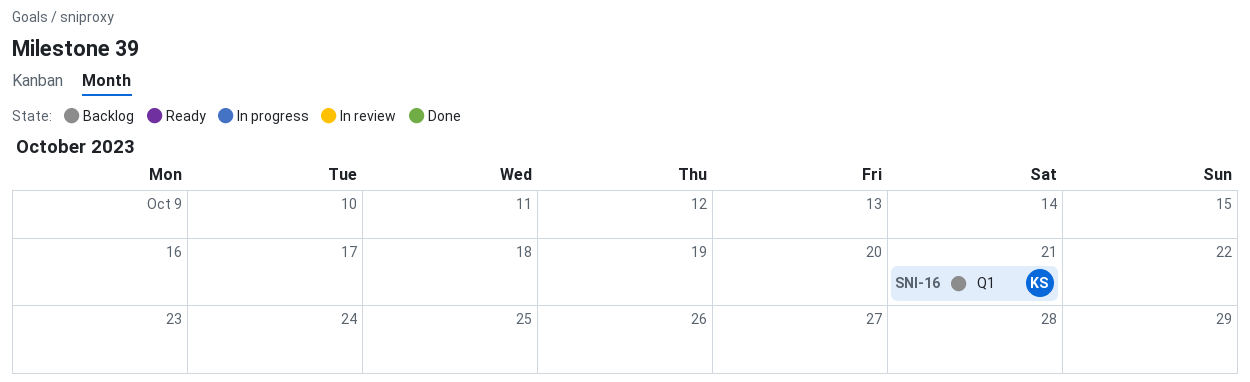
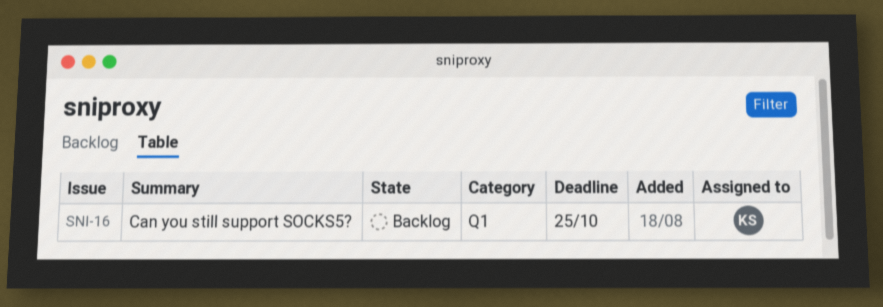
SNI-16, due: Oct 21 -> Oct 25

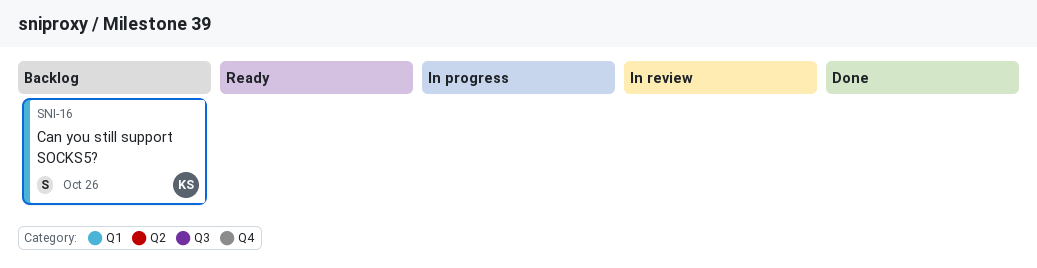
SNI-16, due: Oct 25 -> Oct 26

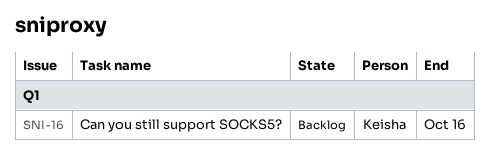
SNI-16, due: Oct 26 -> Oct 16

